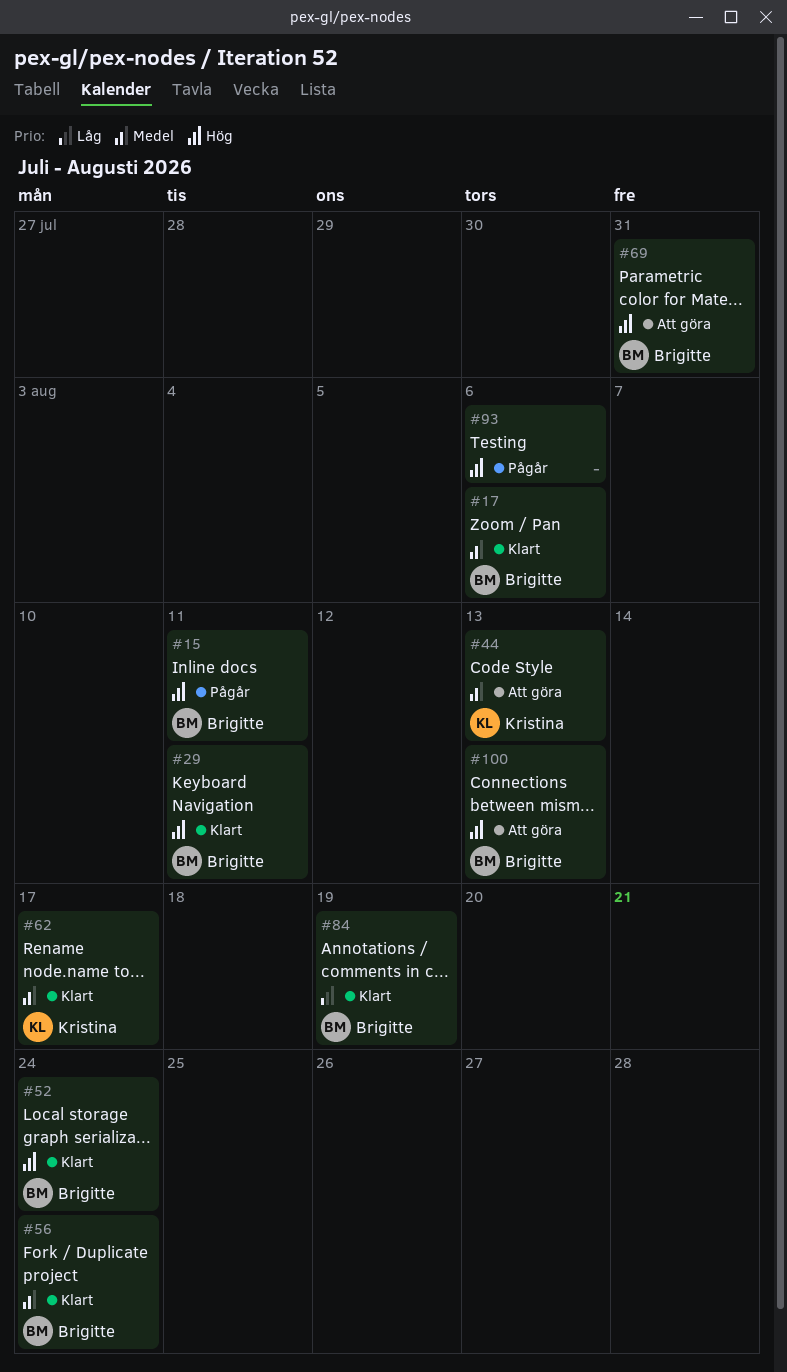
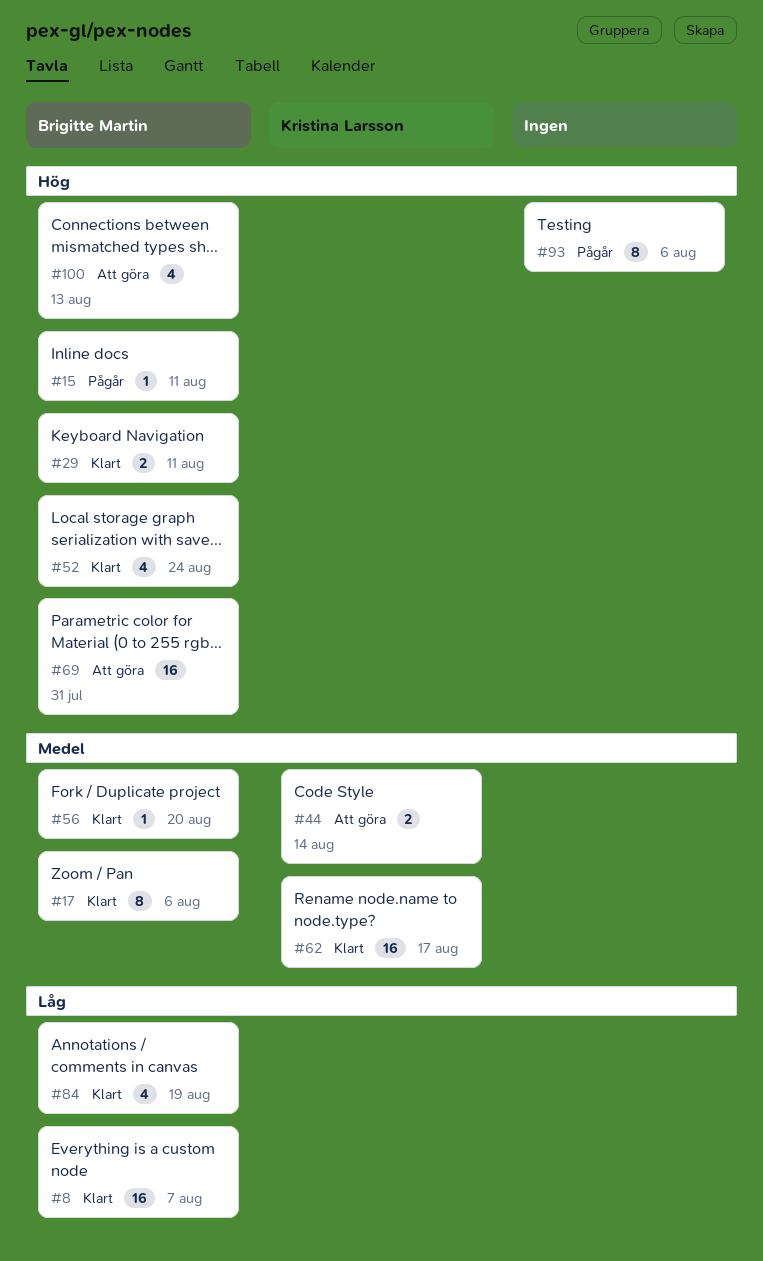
#8: none -> present
#44, due: Aug 13 -> Aug 14
#56, due: Aug 24 -> Aug 20

